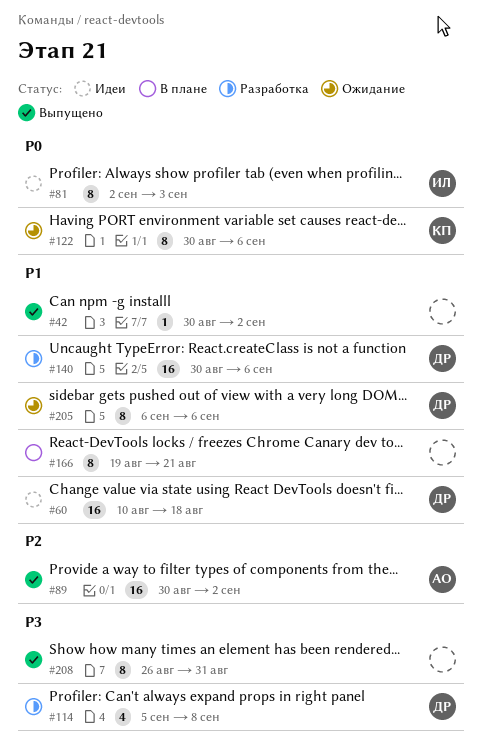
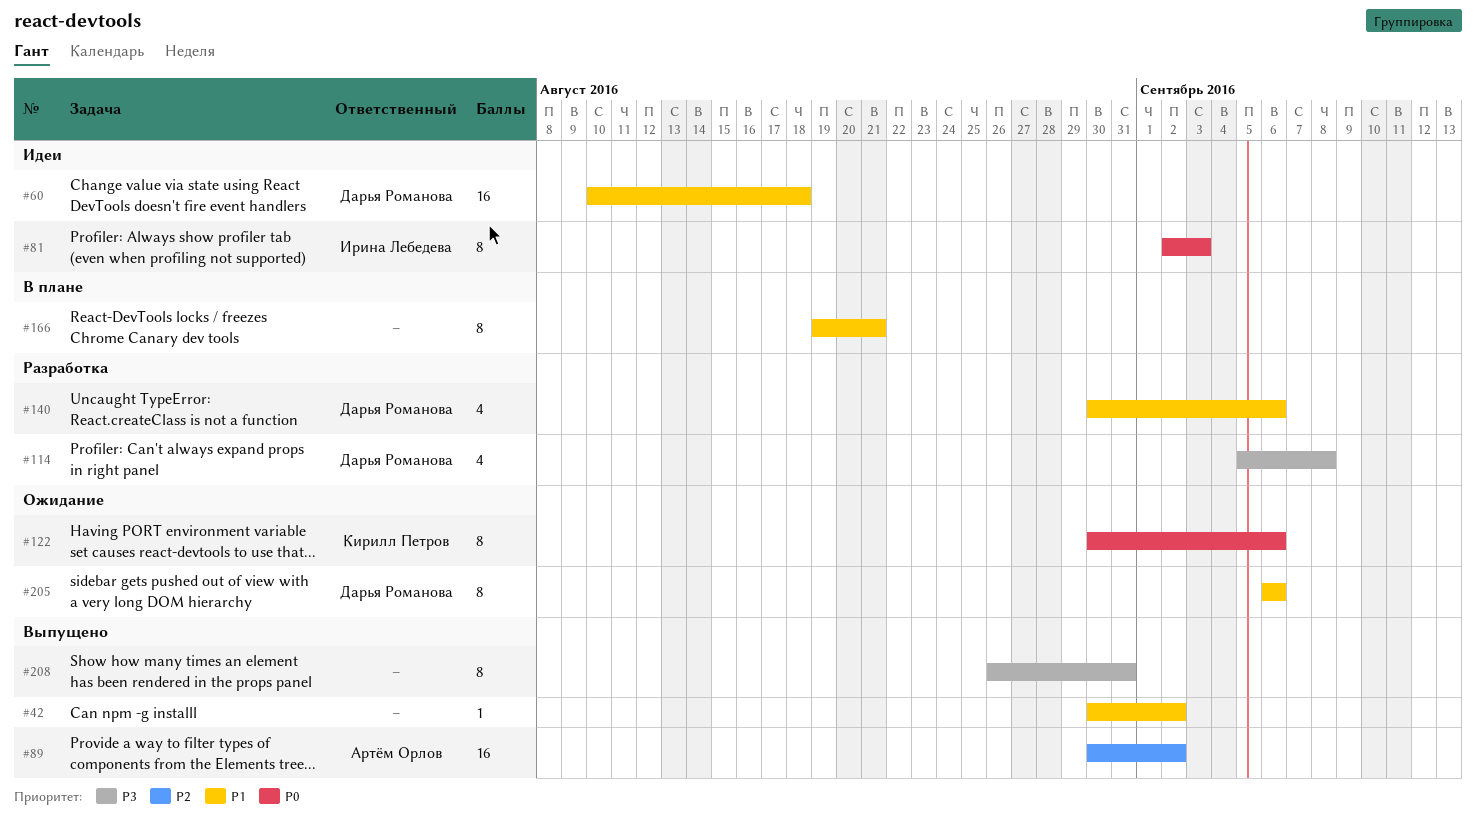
#140, estimate: 16 -> 4

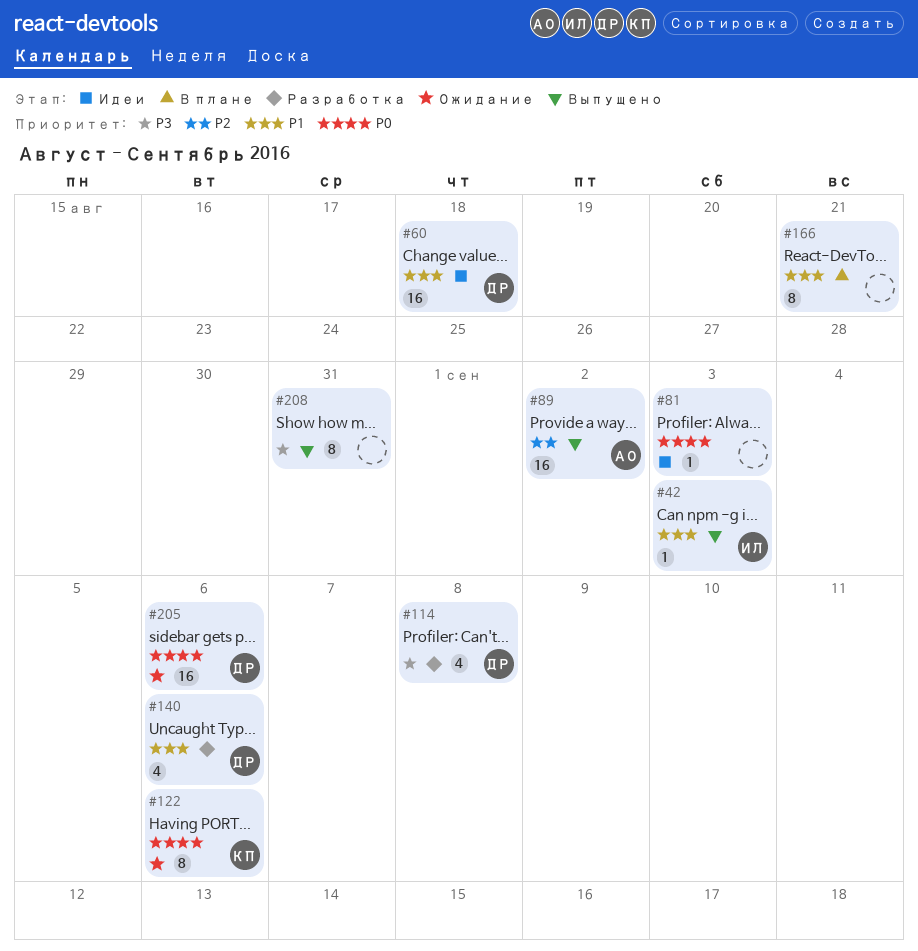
#42, owner: none -> Ирина Лебедева
#42, due: Sep 2 -> Sep 3
#81, owner: Ирина Лебедева -> none
#81, estimate: 8 -> 1
#205, priority: P1 -> P0
#205, estimate: 8 -> 16

